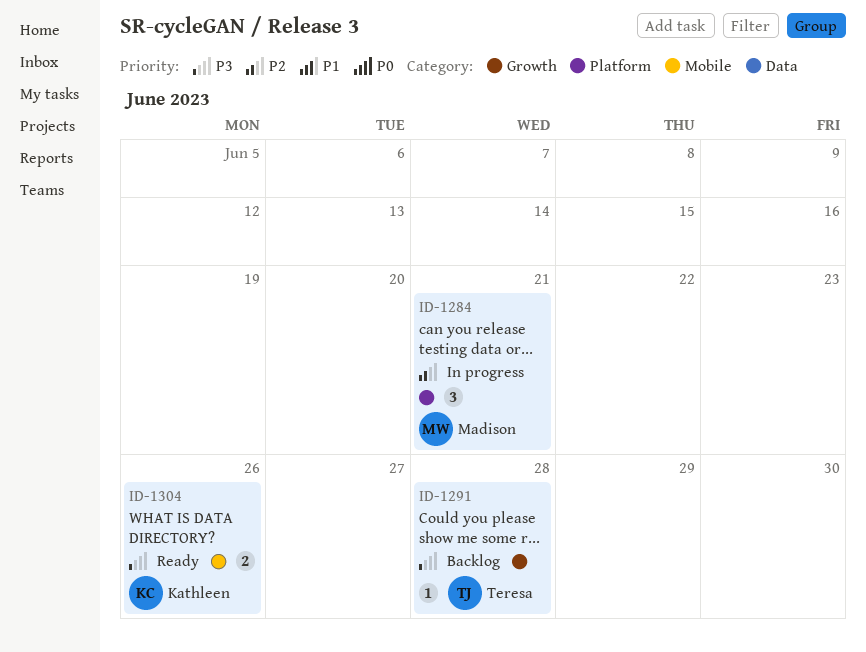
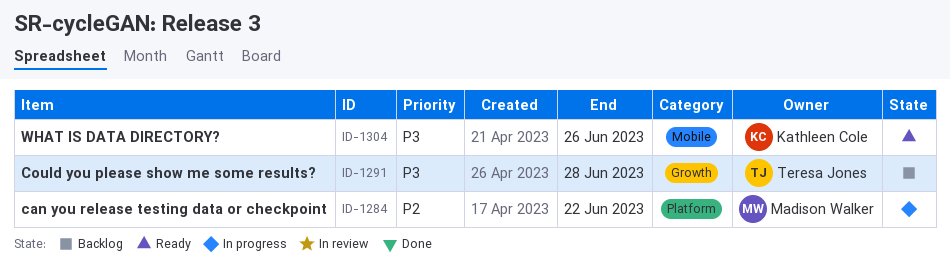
ID-1284, due: Jun 21 -> Jun 22

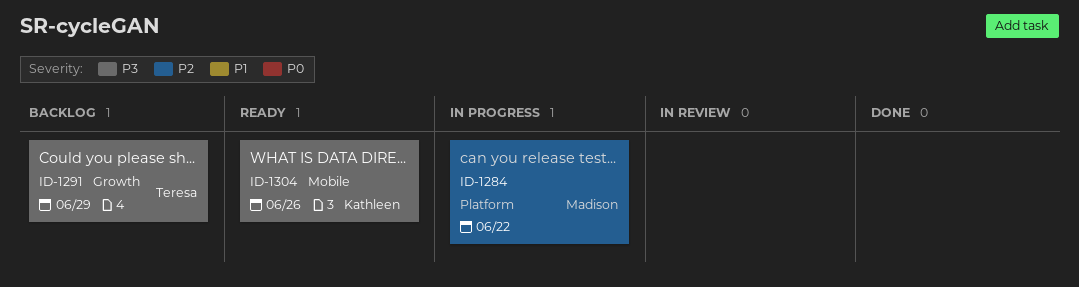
ID-1291, due: Jun 28 -> Jun 29

